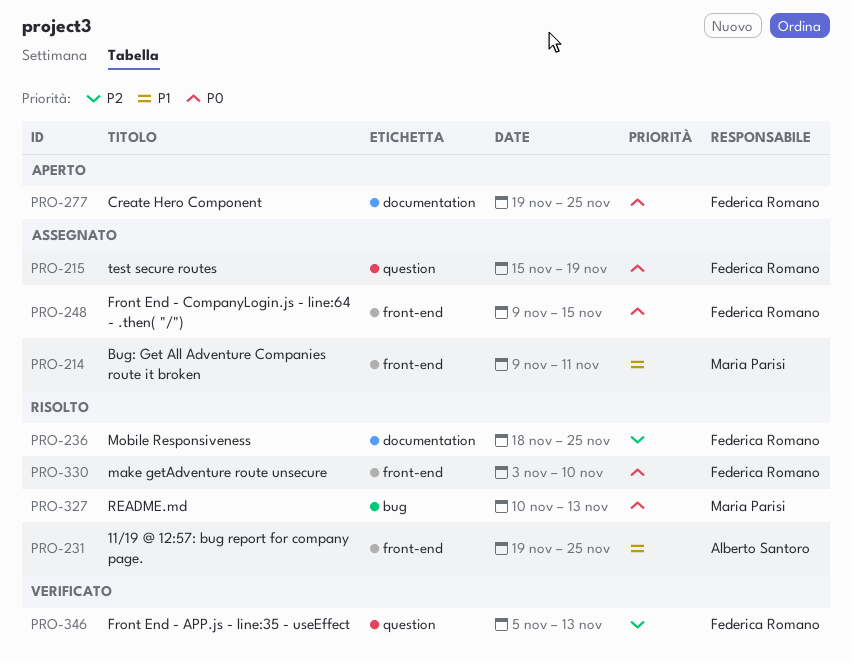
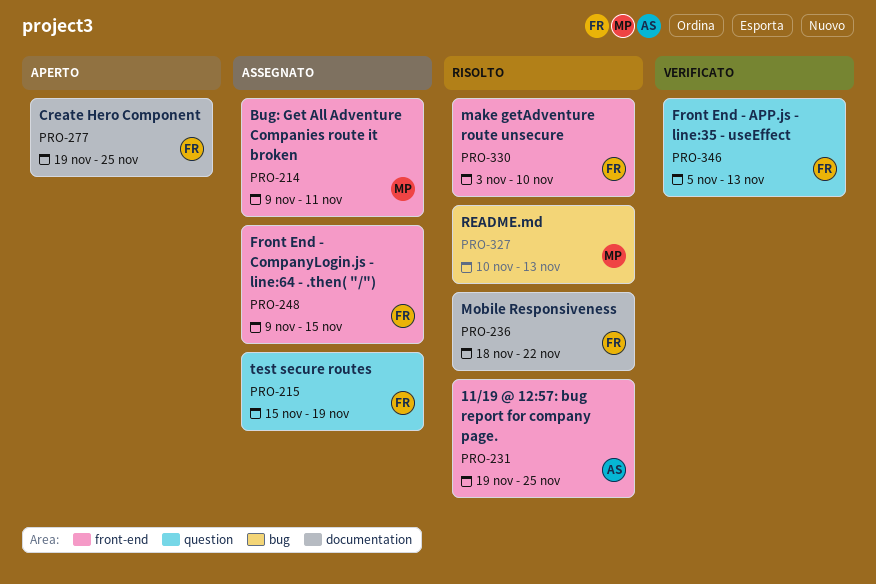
PRO-236, due: Nov 25 -> Nov 22

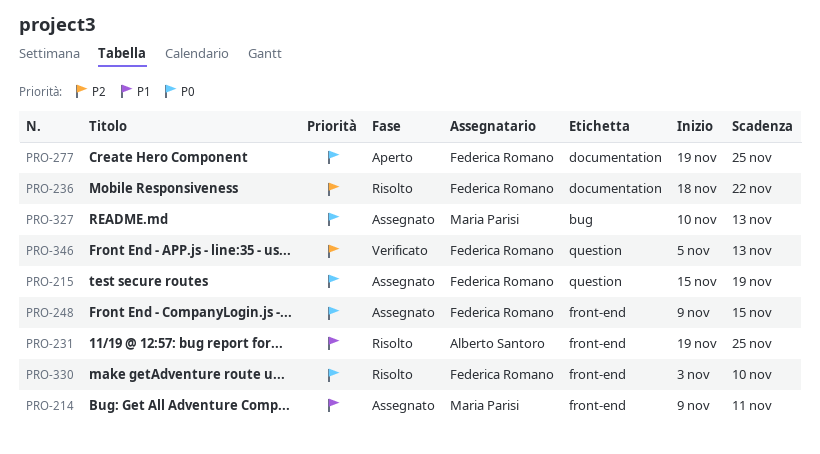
PRO-327, status: Risolto -> Assegnato

